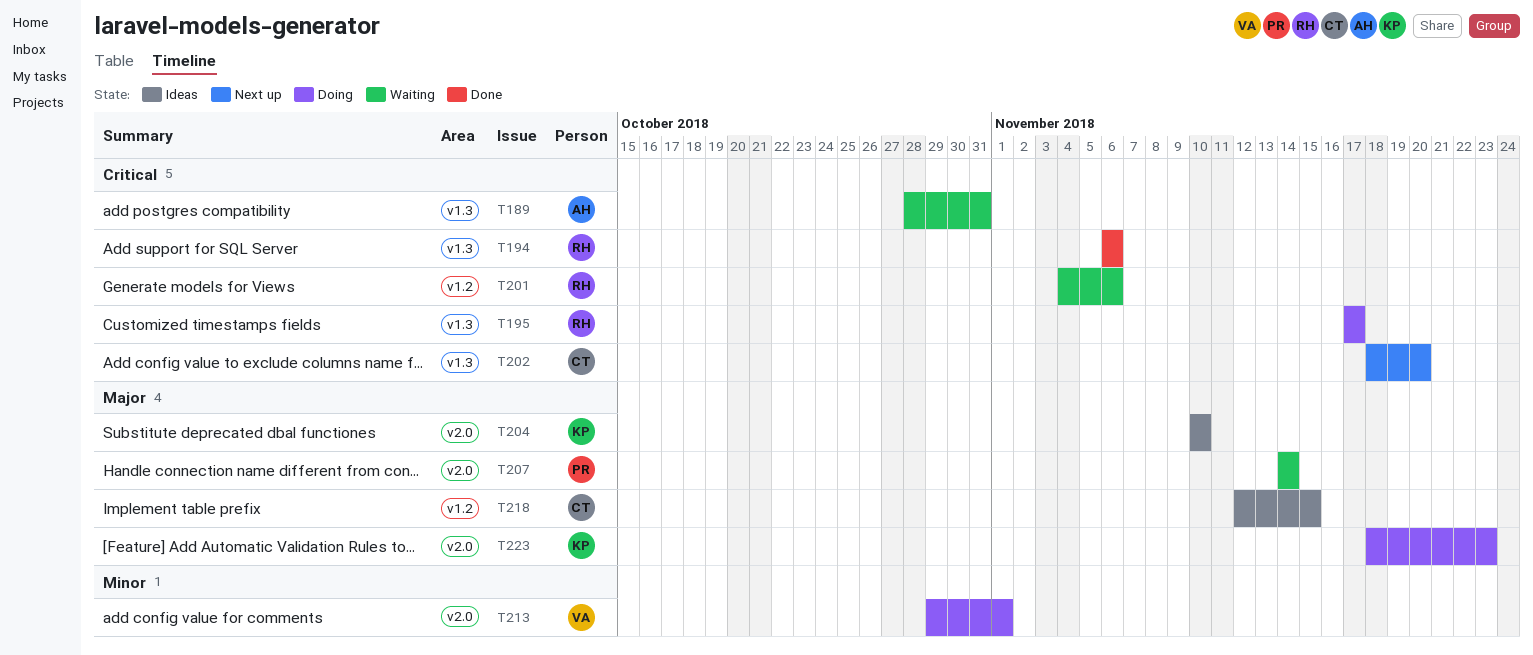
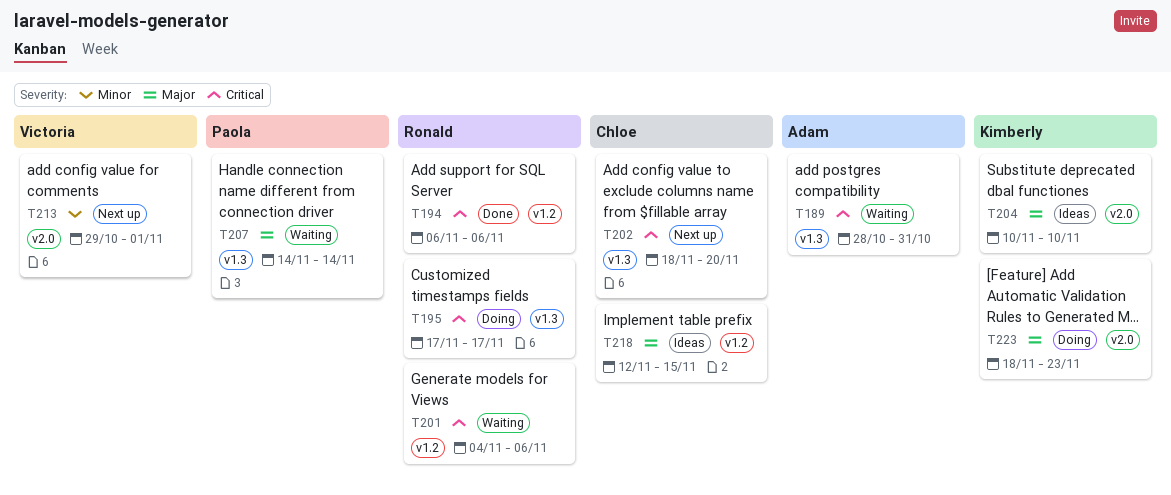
T194, label: v1.3 -> v1.2
T207, label: v2.0 -> v1.3
T213, status: Doing -> Next up

